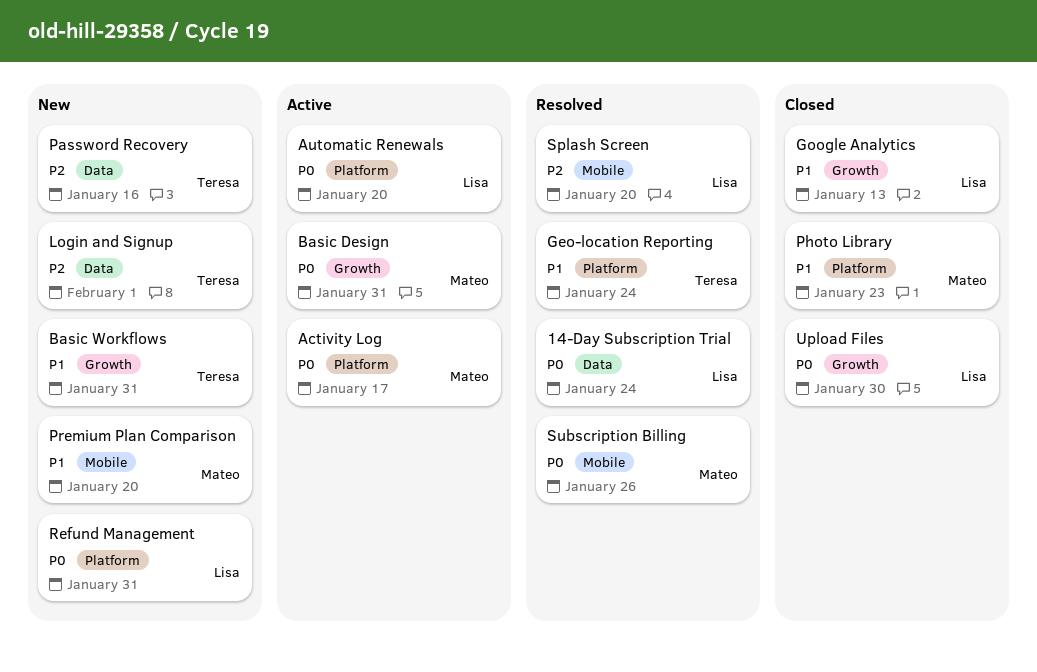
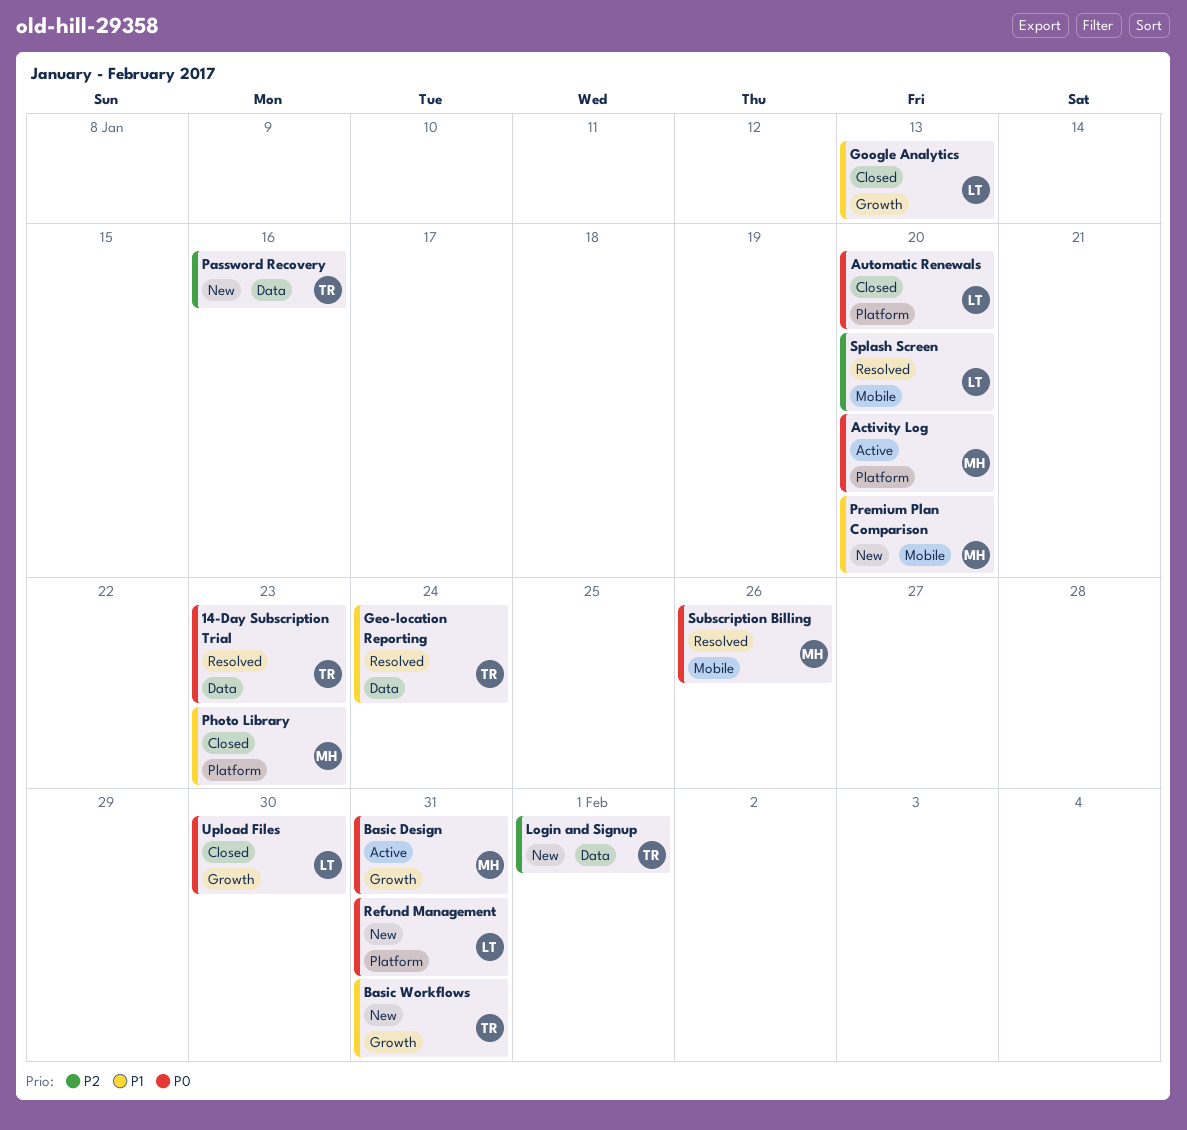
14-Day Subscription Trial, owner: Lisa -> Teresa
14-Day Subscription Trial, due: Jan 24 -> Jan 23
Activity Log, due: Jan 17 -> Jan 20
Automatic Renewals, status: Active -> Closed
Geo-location Reporting, label: Platform -> Data

